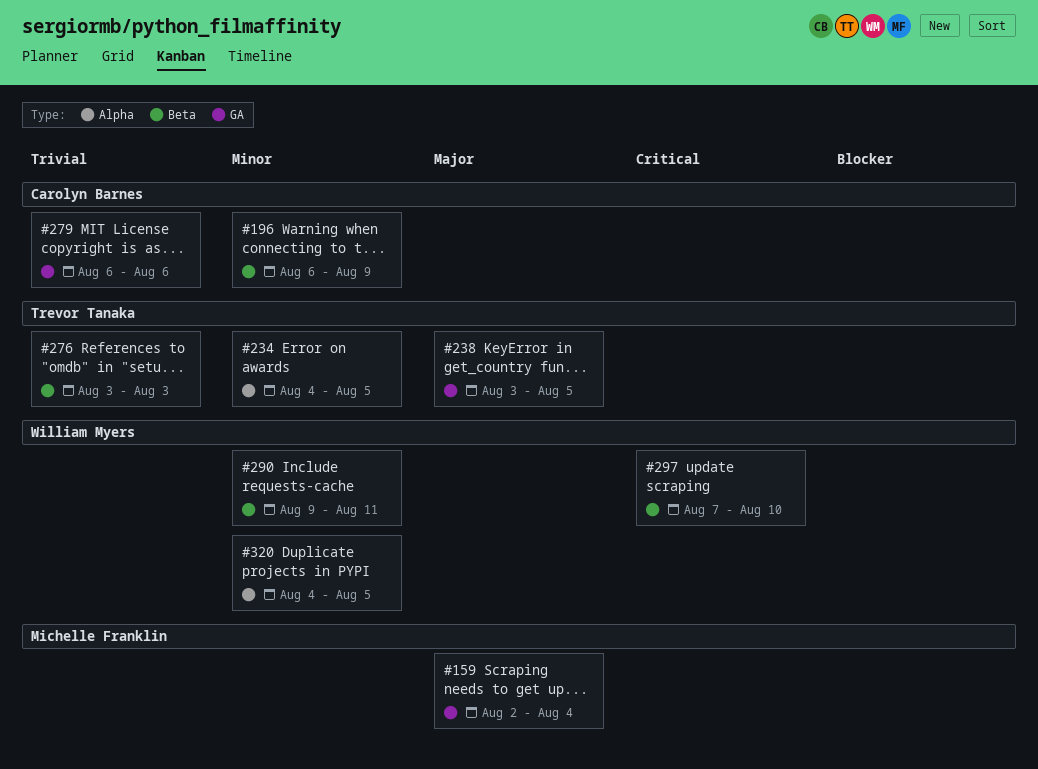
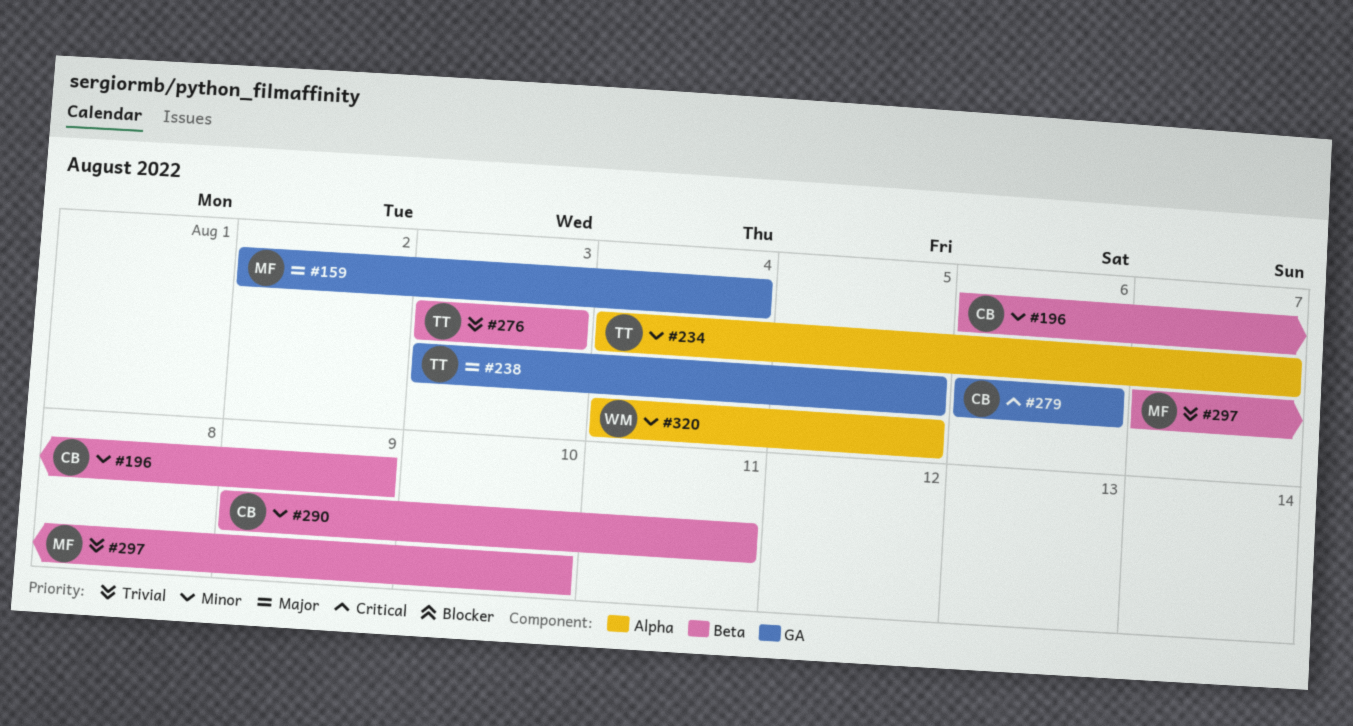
#234, due: Aug 5 -> Aug 7
#279, priority: Trivial -> Critical
#290, owner: William Myers -> Carolyn Barnes
#297, owner: William Myers -> Michelle Franklin
#297, priority: Critical -> Trivial

